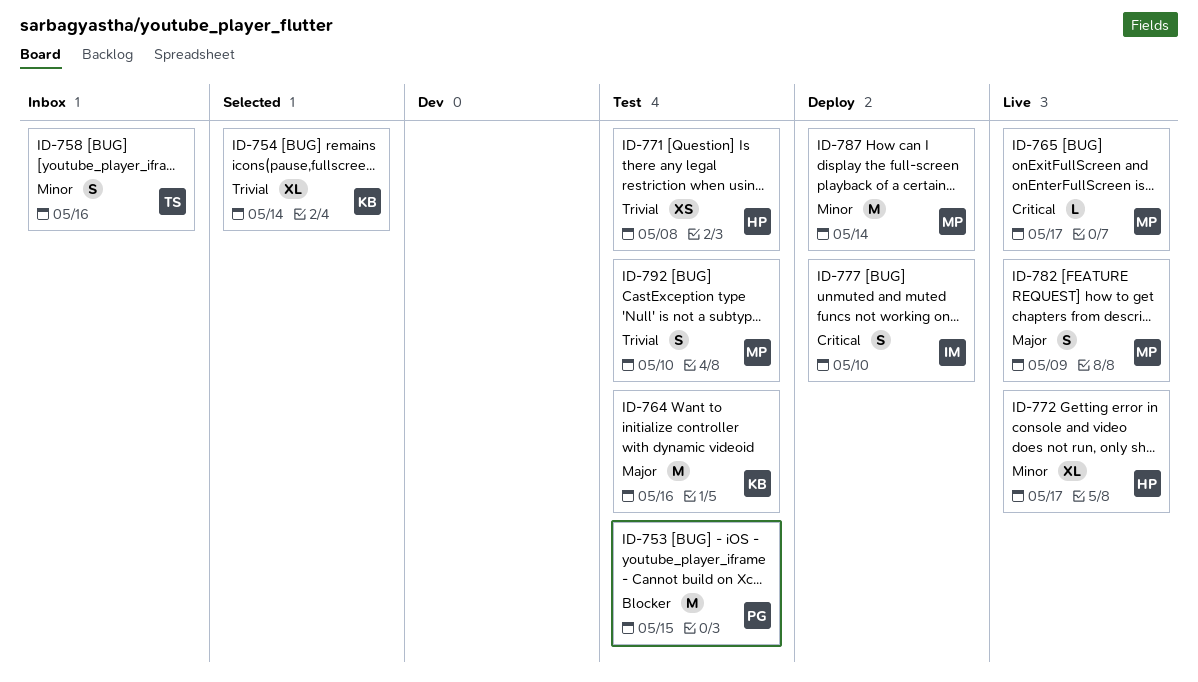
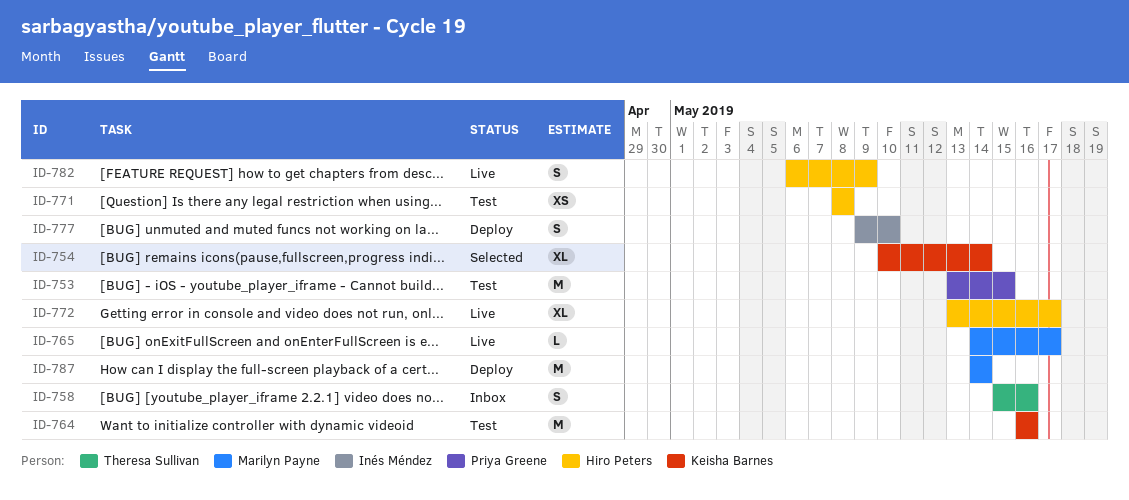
ID-782, owner: Marilyn Payne -> Hiro Peters
ID-792: present -> none

